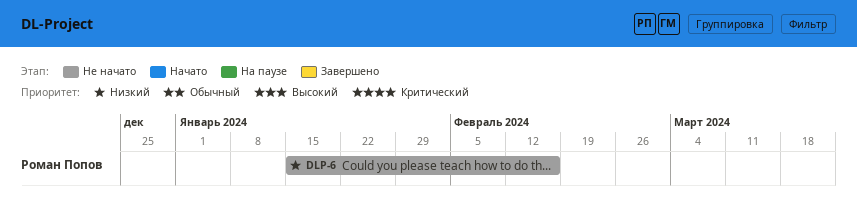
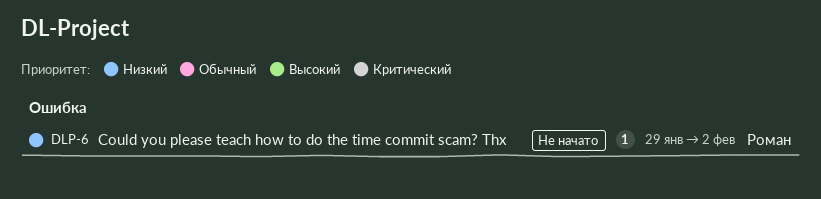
DLP-6, start: Jan 15 -> Jan 29
DLP-6, due: Feb 16 -> Feb 2

